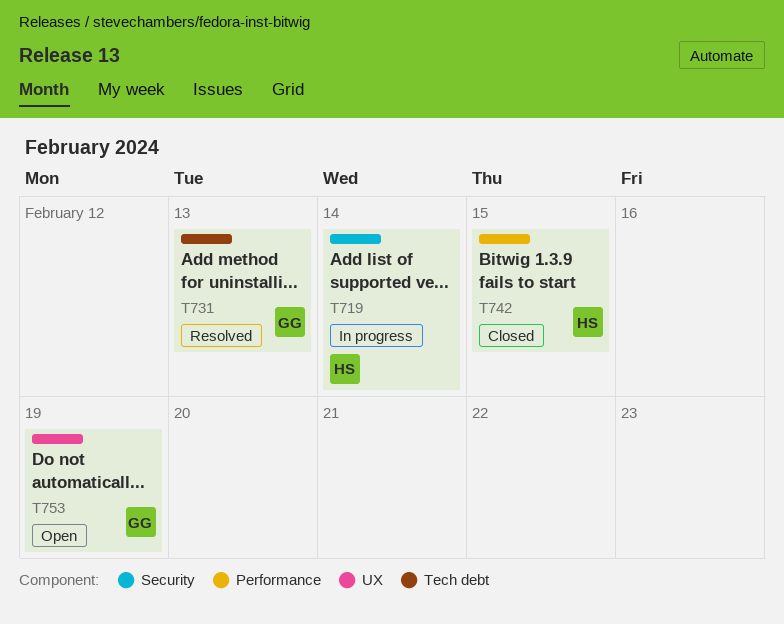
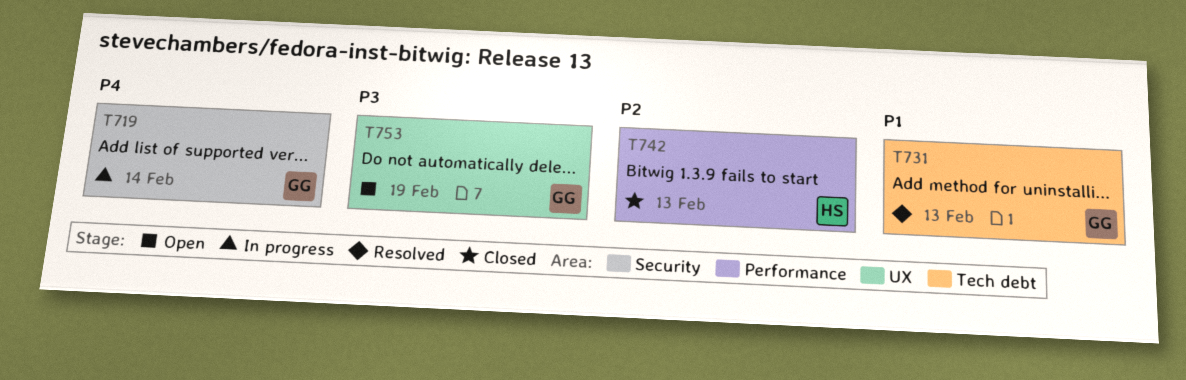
T719, owner: HS -> GG
T742, due: Feb 15 -> Feb 13

